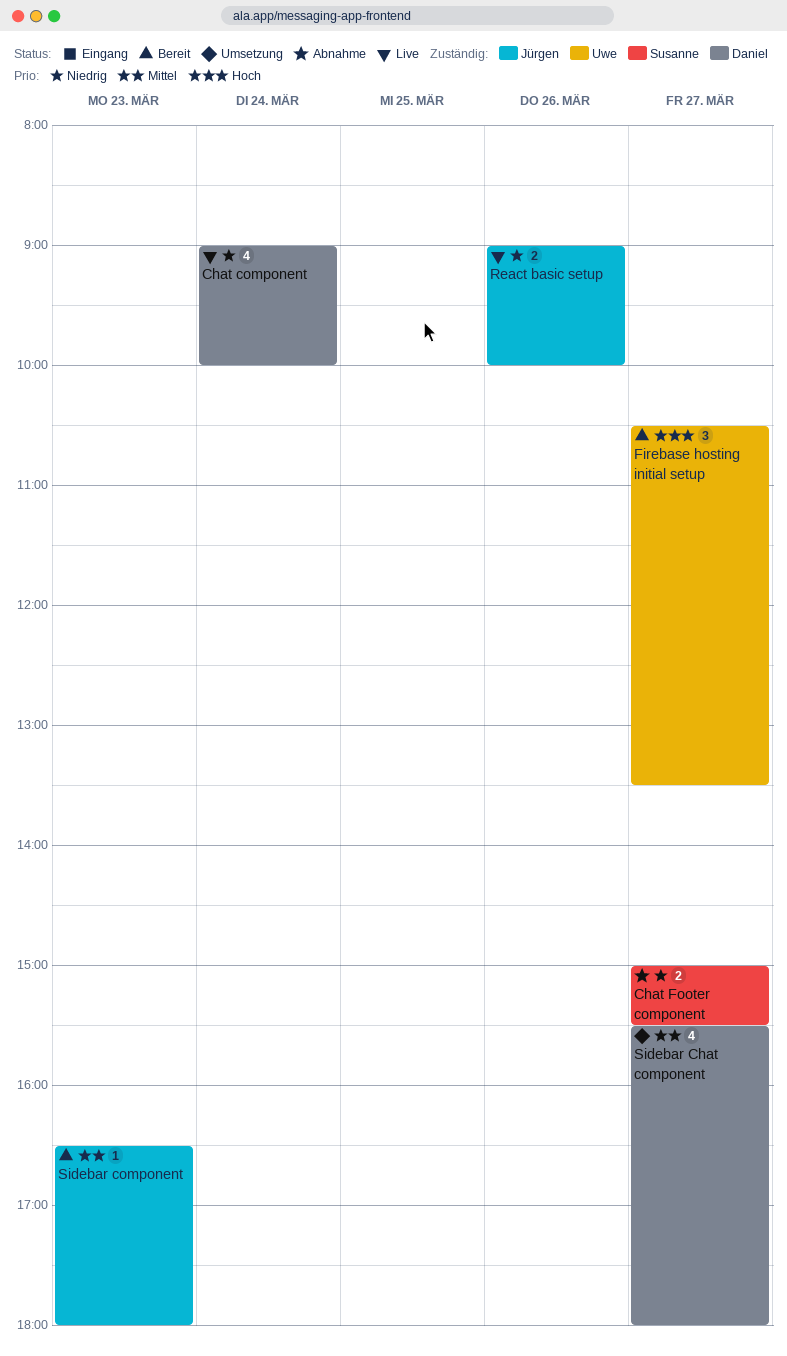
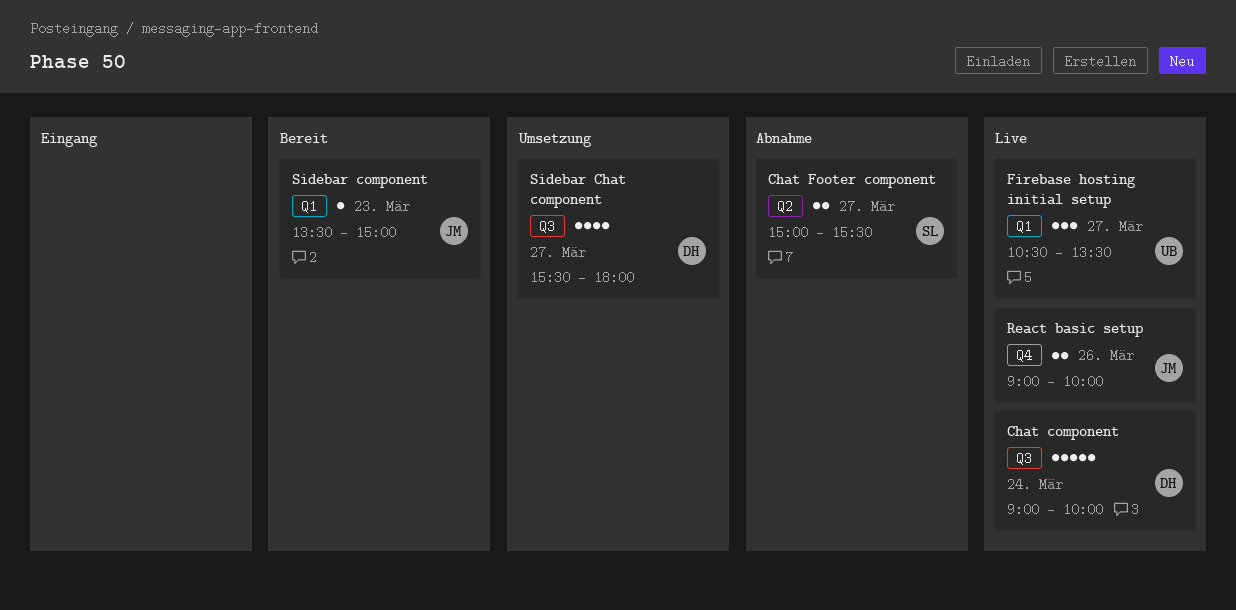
Chat component, estimate: 4 -> 5
Firebase hosting initial setup, status: Bereit -> Live
Sidebar component, begins: 16:30 -> 13:30
Sidebar component, ends: 18:00 -> 15:00

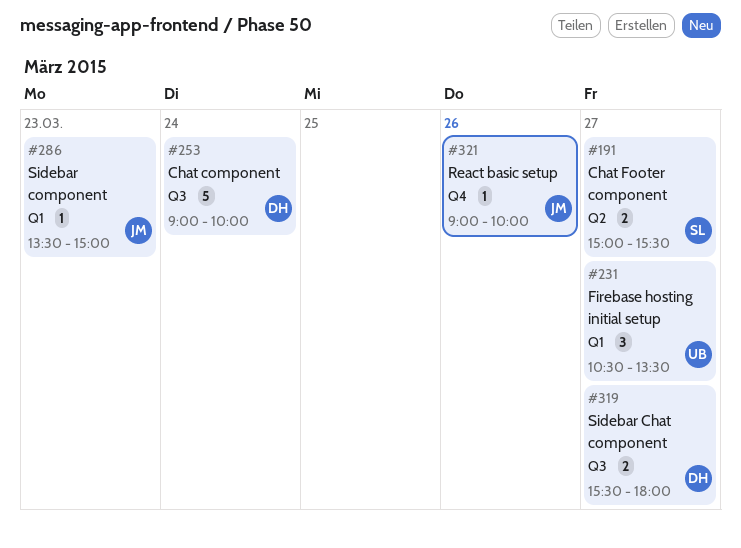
React basic setup, estimate: 2 -> 1
Sidebar Chat component, estimate: 4 -> 2

